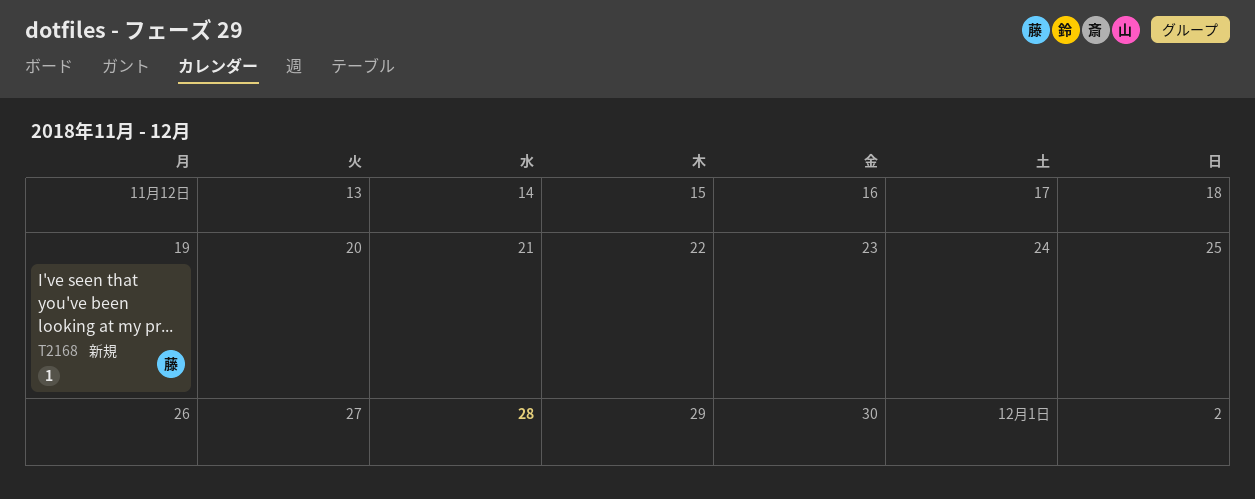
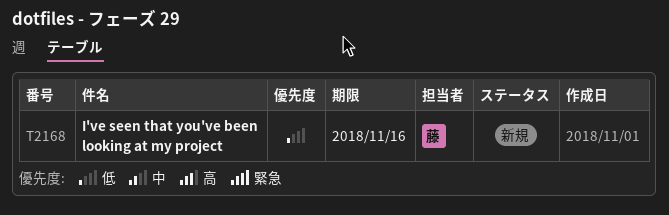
T2168, due: Nov 19 -> Nov 16

